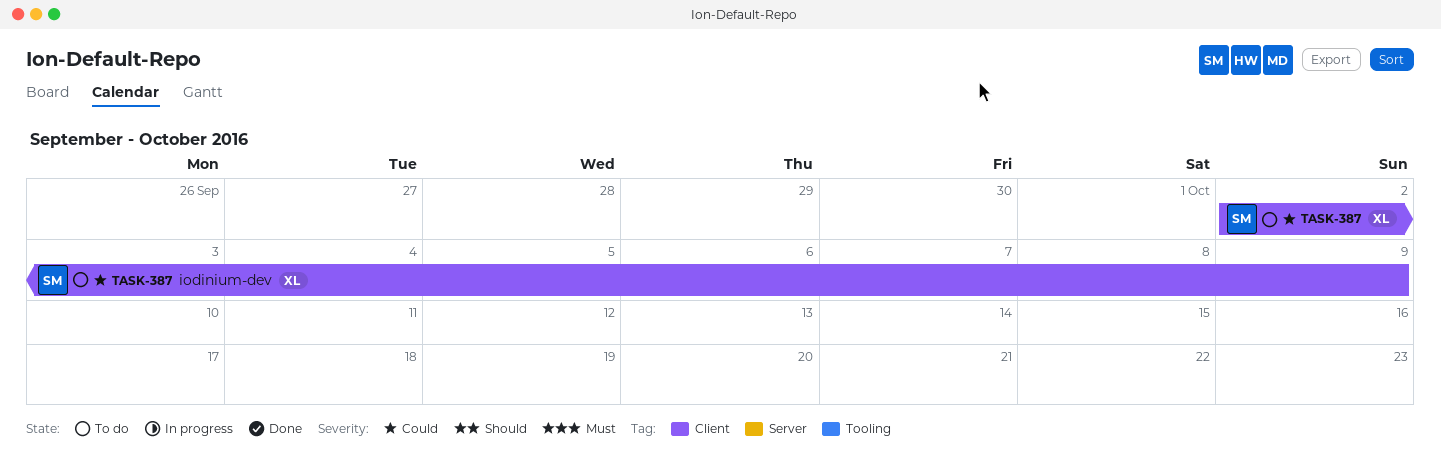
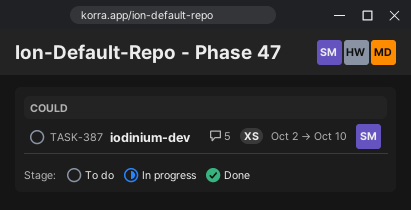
TASK-387, estimate: XL -> XS
TASK-387, due: Oct 9 -> Oct 10

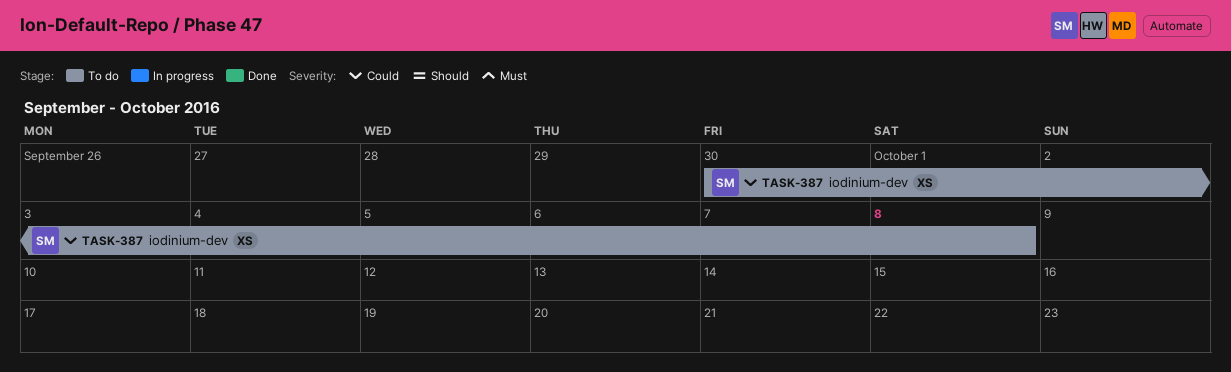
TASK-387, start: Oct 2 -> Sep 30
TASK-387, due: Oct 10 -> Oct 8

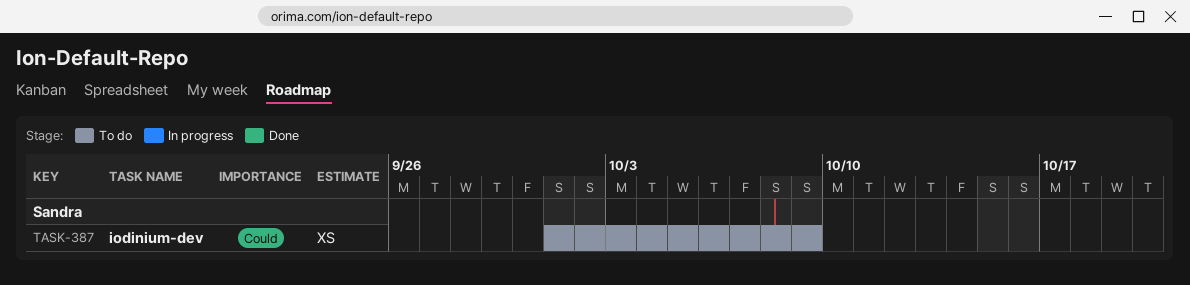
TASK-387, start: Sep 30 -> Oct 1
TASK-387, due: Oct 8 -> Oct 9

